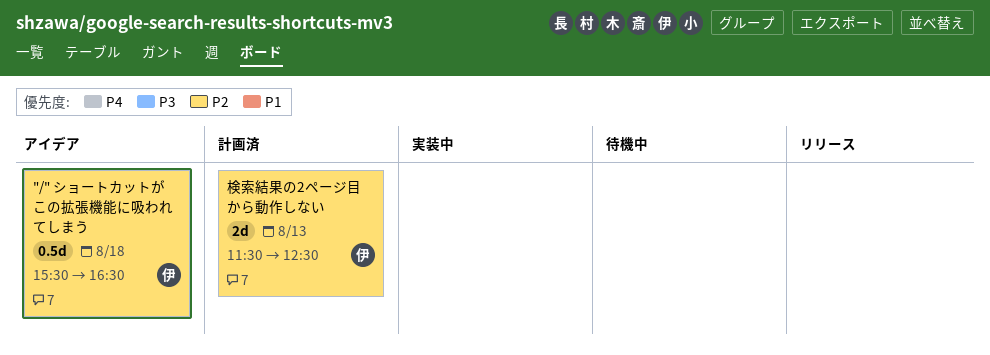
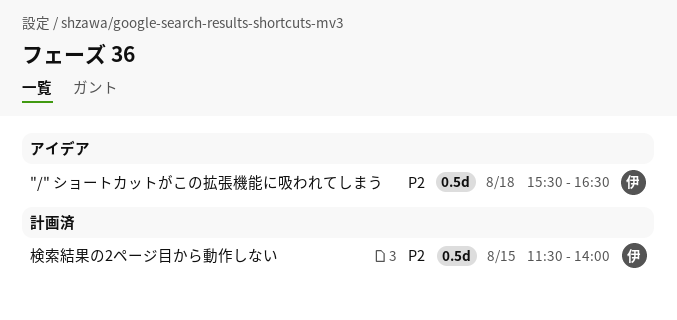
検索結果の2ページ目から動作しない, estimate: 2d -> 0.5d
検索結果の2ページ目から動作しない, day: Aug 13 -> Aug 15
検索結果の2ページ目から動作しない, ends: 12:30 -> 14:00

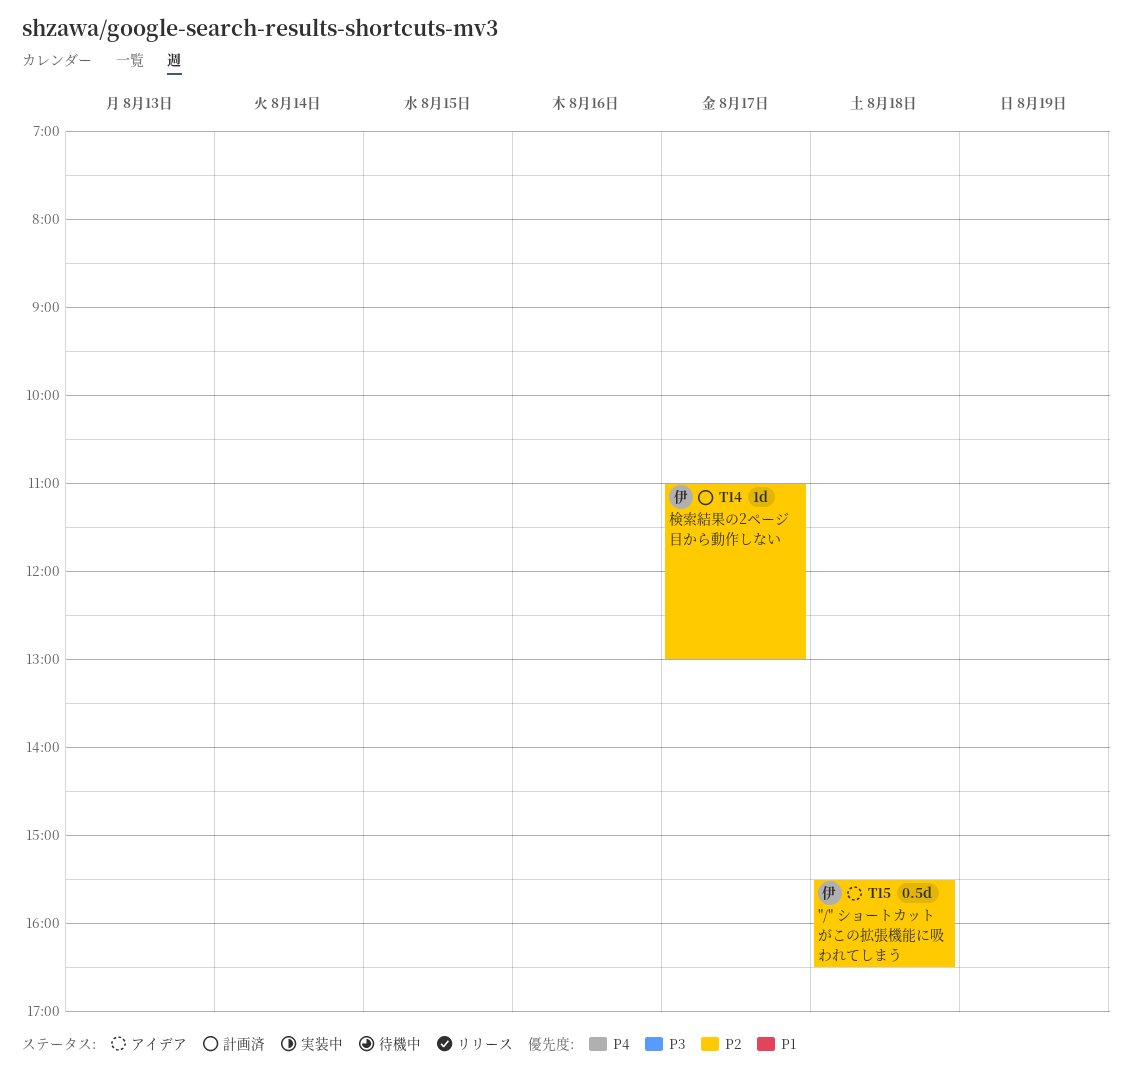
検索結果の2ページ目から動作しない, estimate: 0.5d -> 1d
検索結果の2ページ目から動作しない, day: Aug 15 -> Aug 17
検索結果の2ページ目から動作しない, begins: 11:30 -> 11:00
検索結果の2ページ目から動作しない, ends: 14:00 -> 13:00

